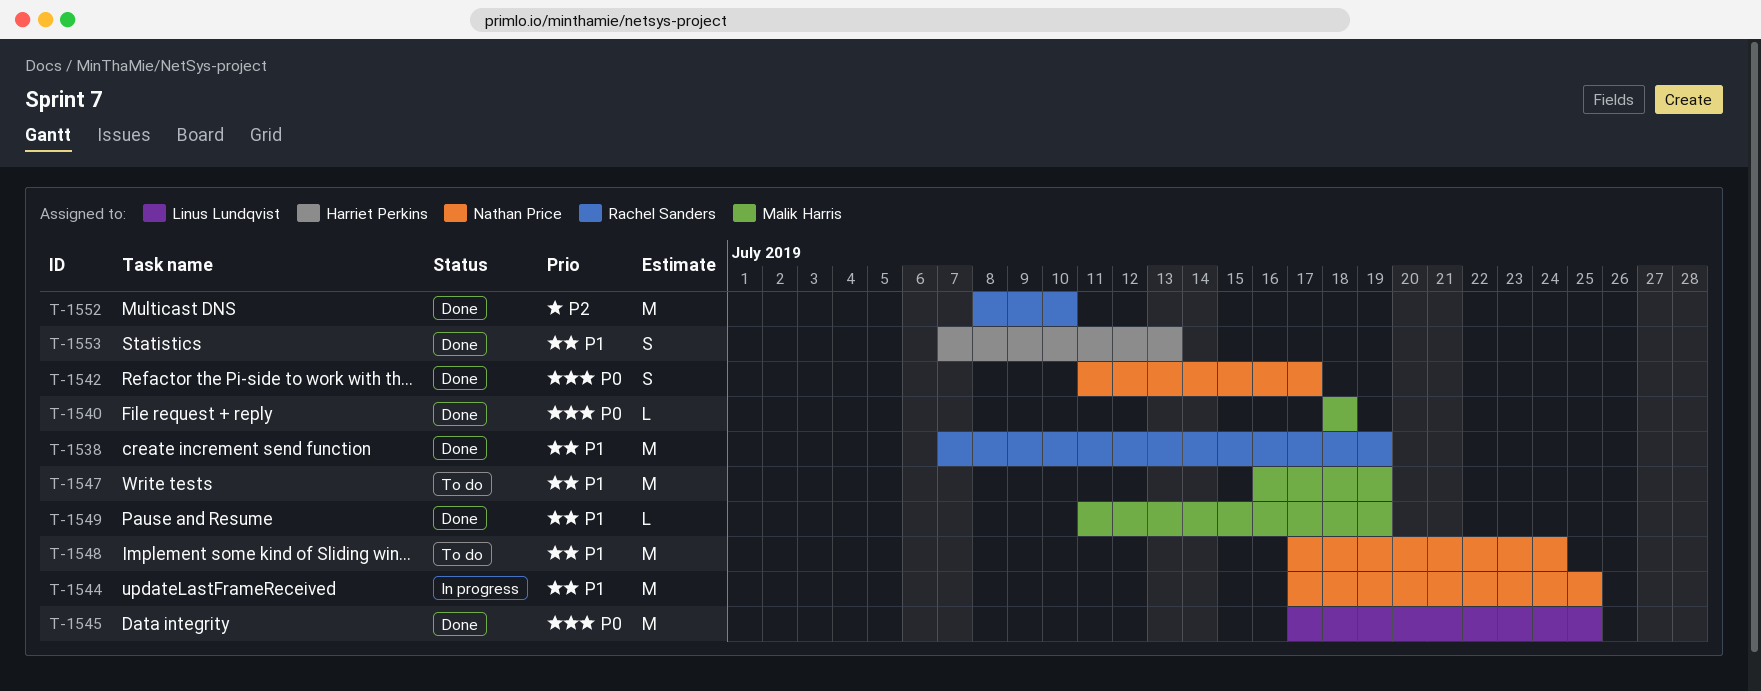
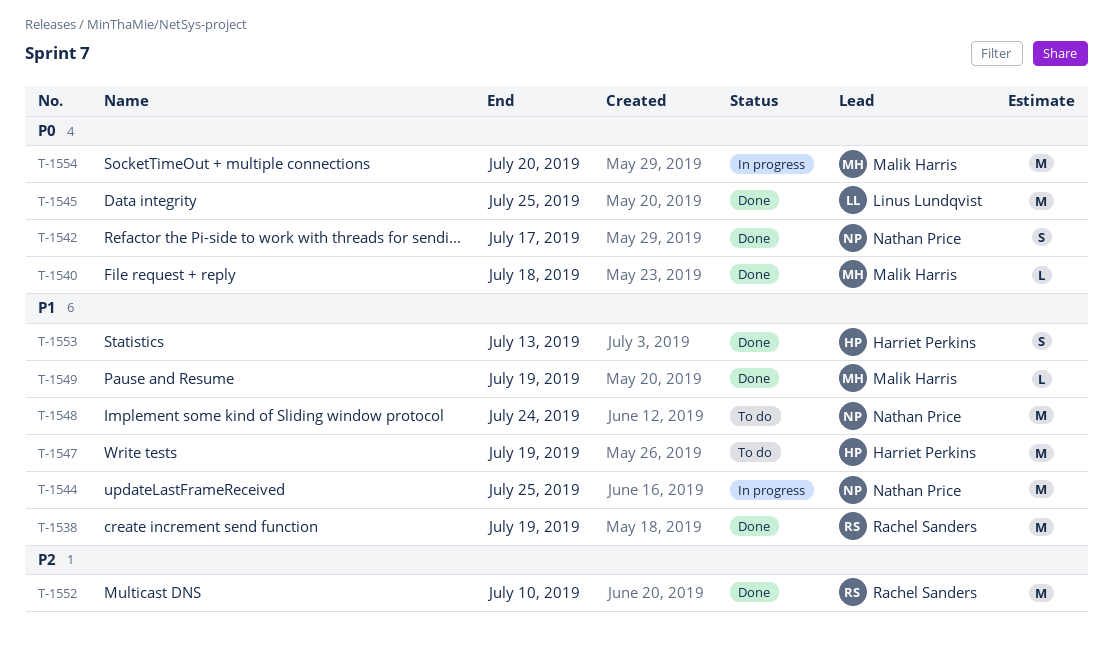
T-1547, owner: Malik Harris -> Harriet Perkins
T-1554: none -> present

